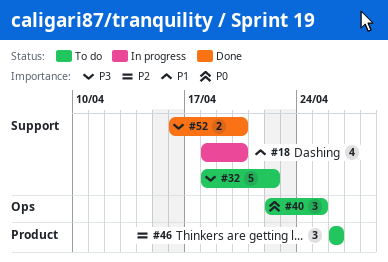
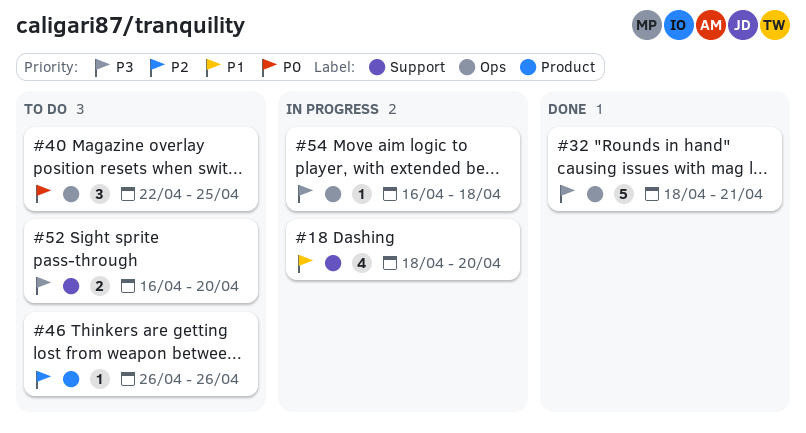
#32, status: To do -> Done
#32, label: Support -> Ops
#32, due: Apr 22 -> Apr 21
#46, estimate: 3 -> 1
#52, status: Done -> To do
#54: none -> present

